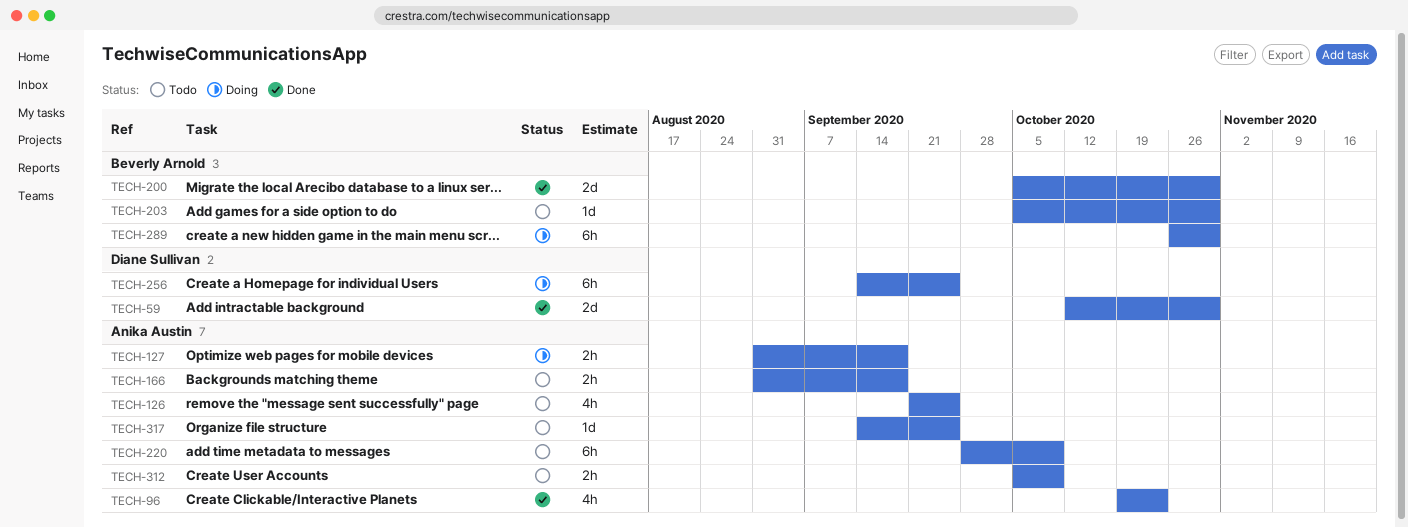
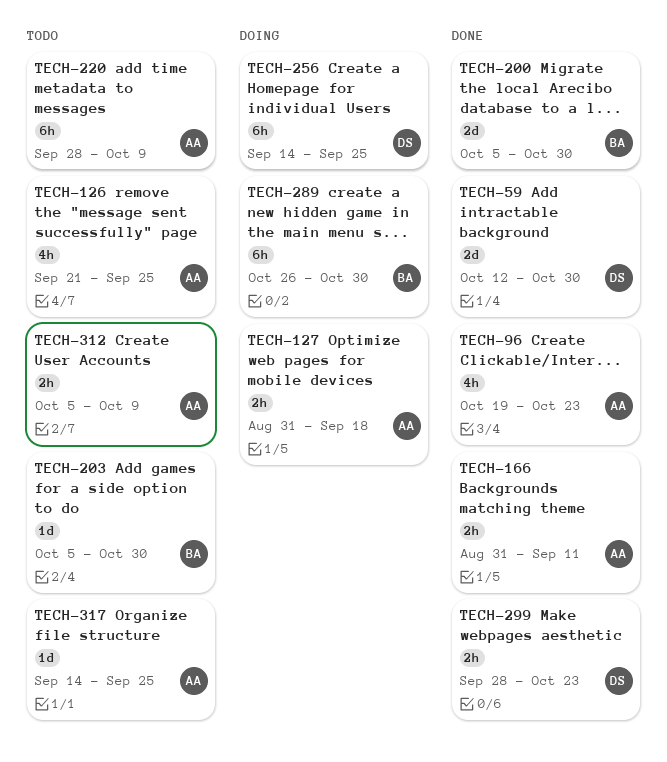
TECH-166, status: Todo -> Done
TECH-166, due: Sep 18 -> Sep 11
TECH-299: none -> present

